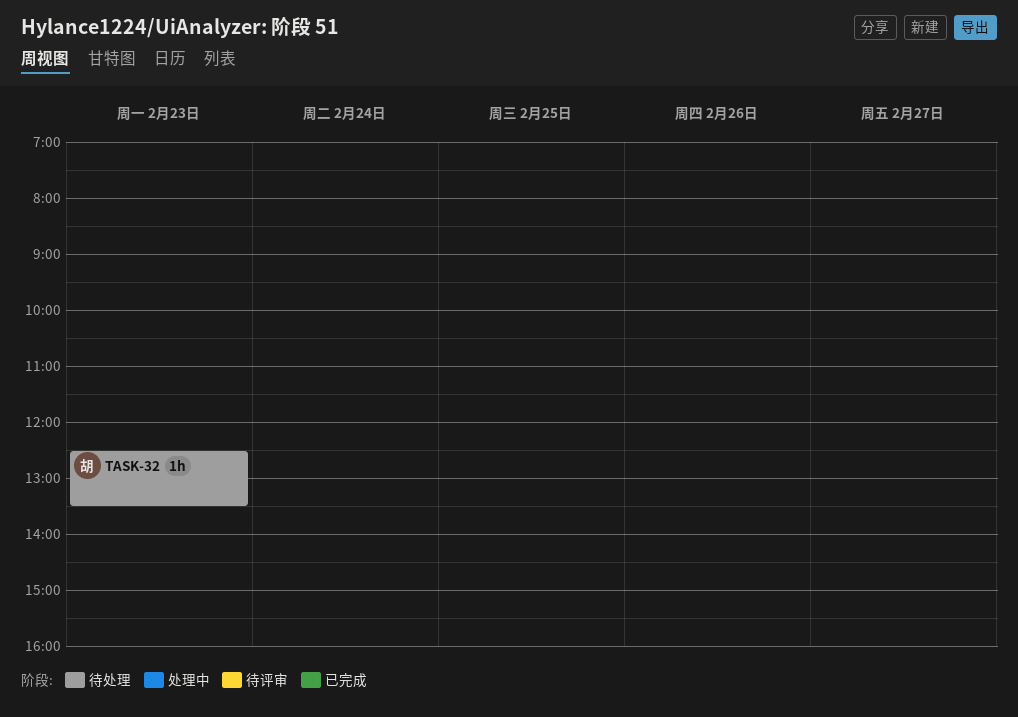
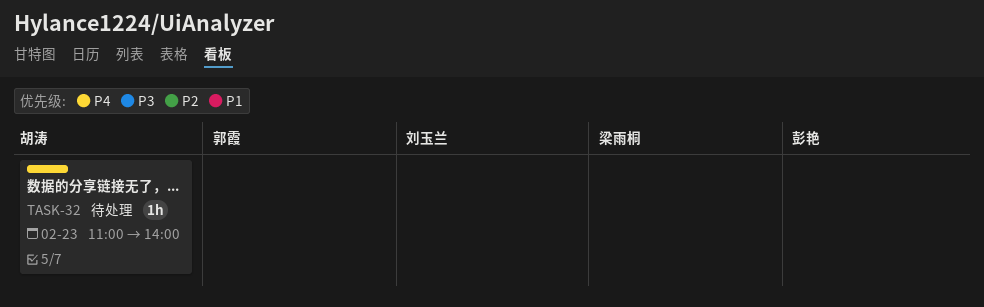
TASK-32, begins: 12:30 -> 11:00
TASK-32, ends: 13:30 -> 14:00

